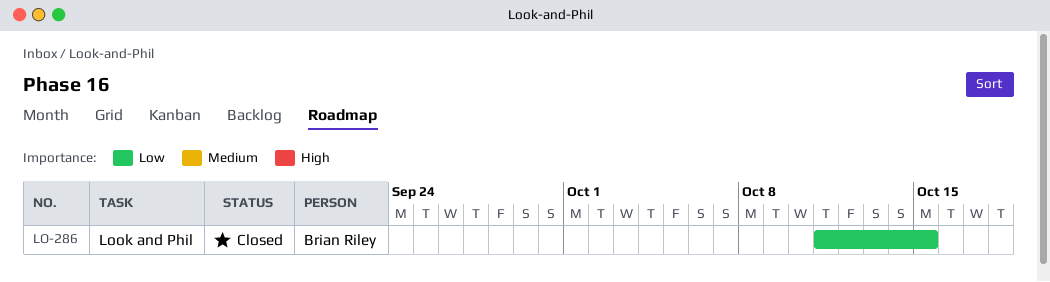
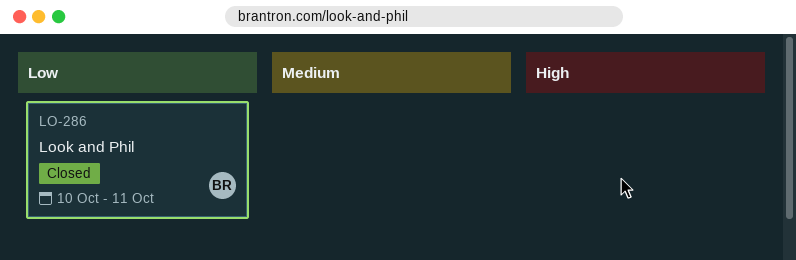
LO-286, start: Oct 11 -> Oct 10
LO-286, due: Oct 15 -> Oct 11

